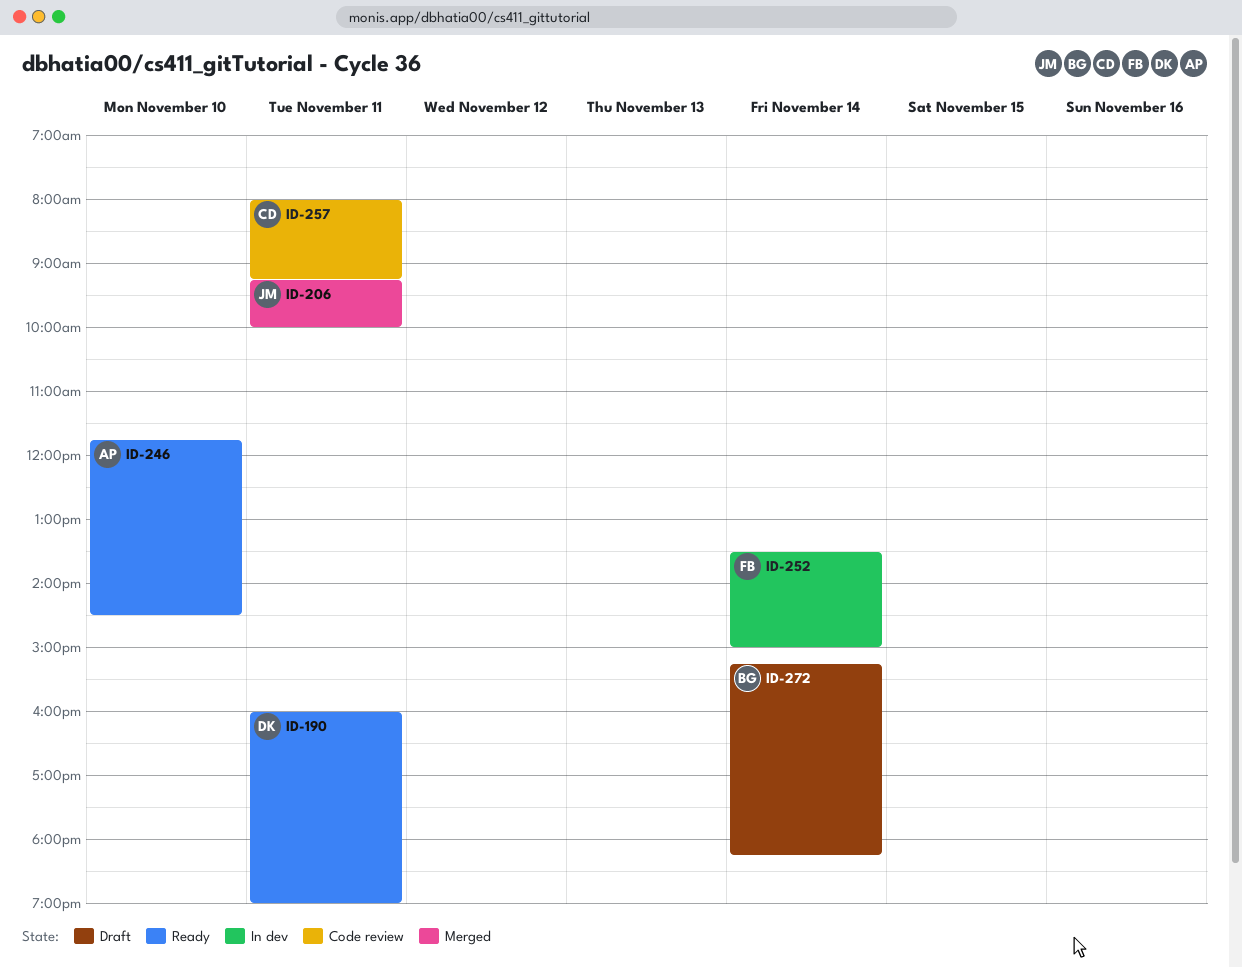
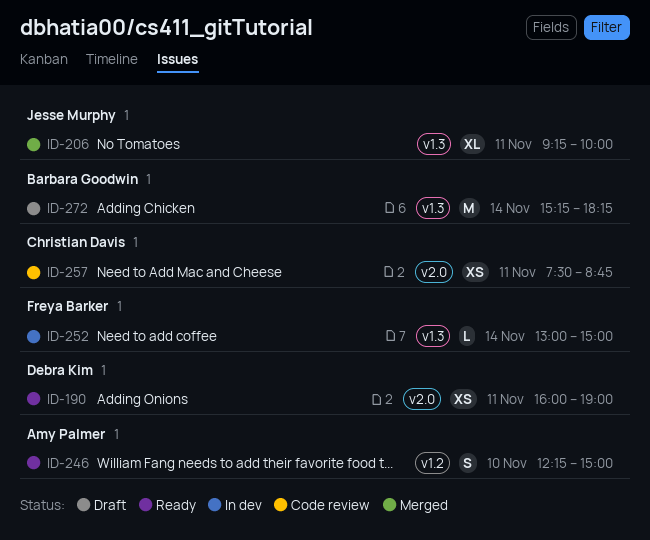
ID-246, begins: 11:45 -> 12:15
ID-246, ends: 14:30 -> 15:00
ID-252, begins: 13:30 -> 13:00
ID-257, begins: 08:00 -> 07:30
ID-257, ends: 09:15 -> 08:45

